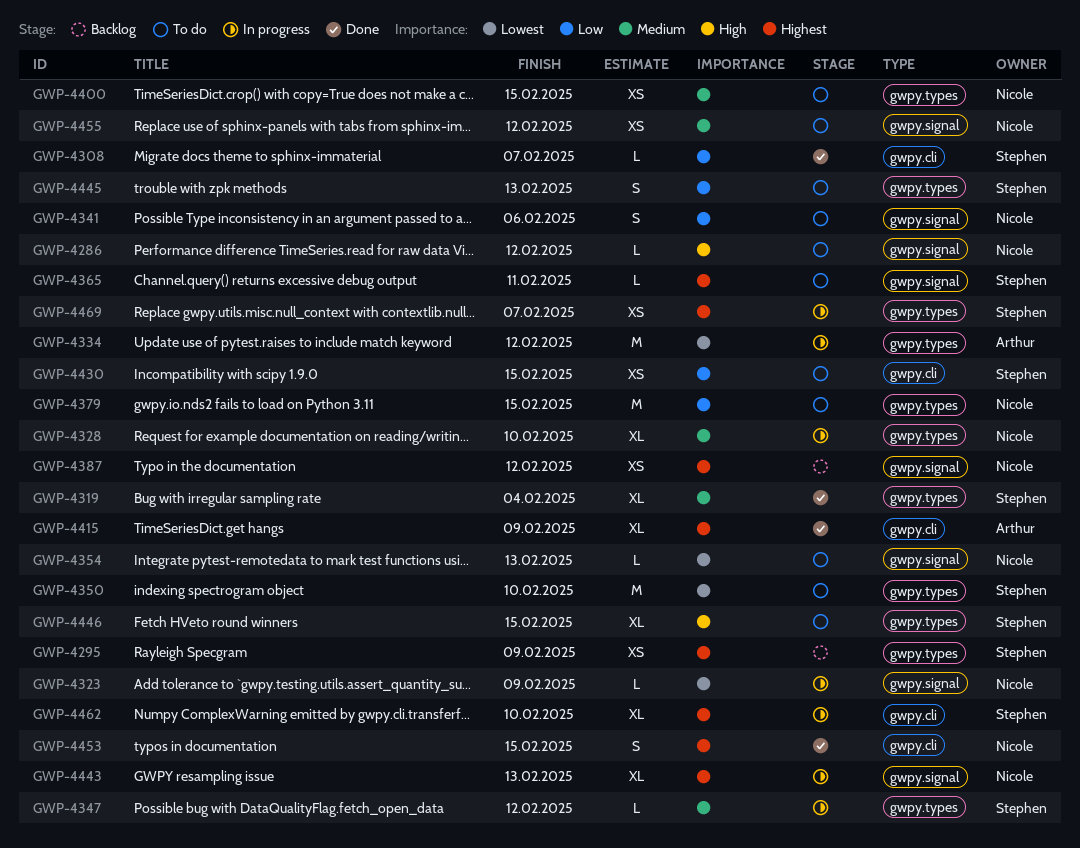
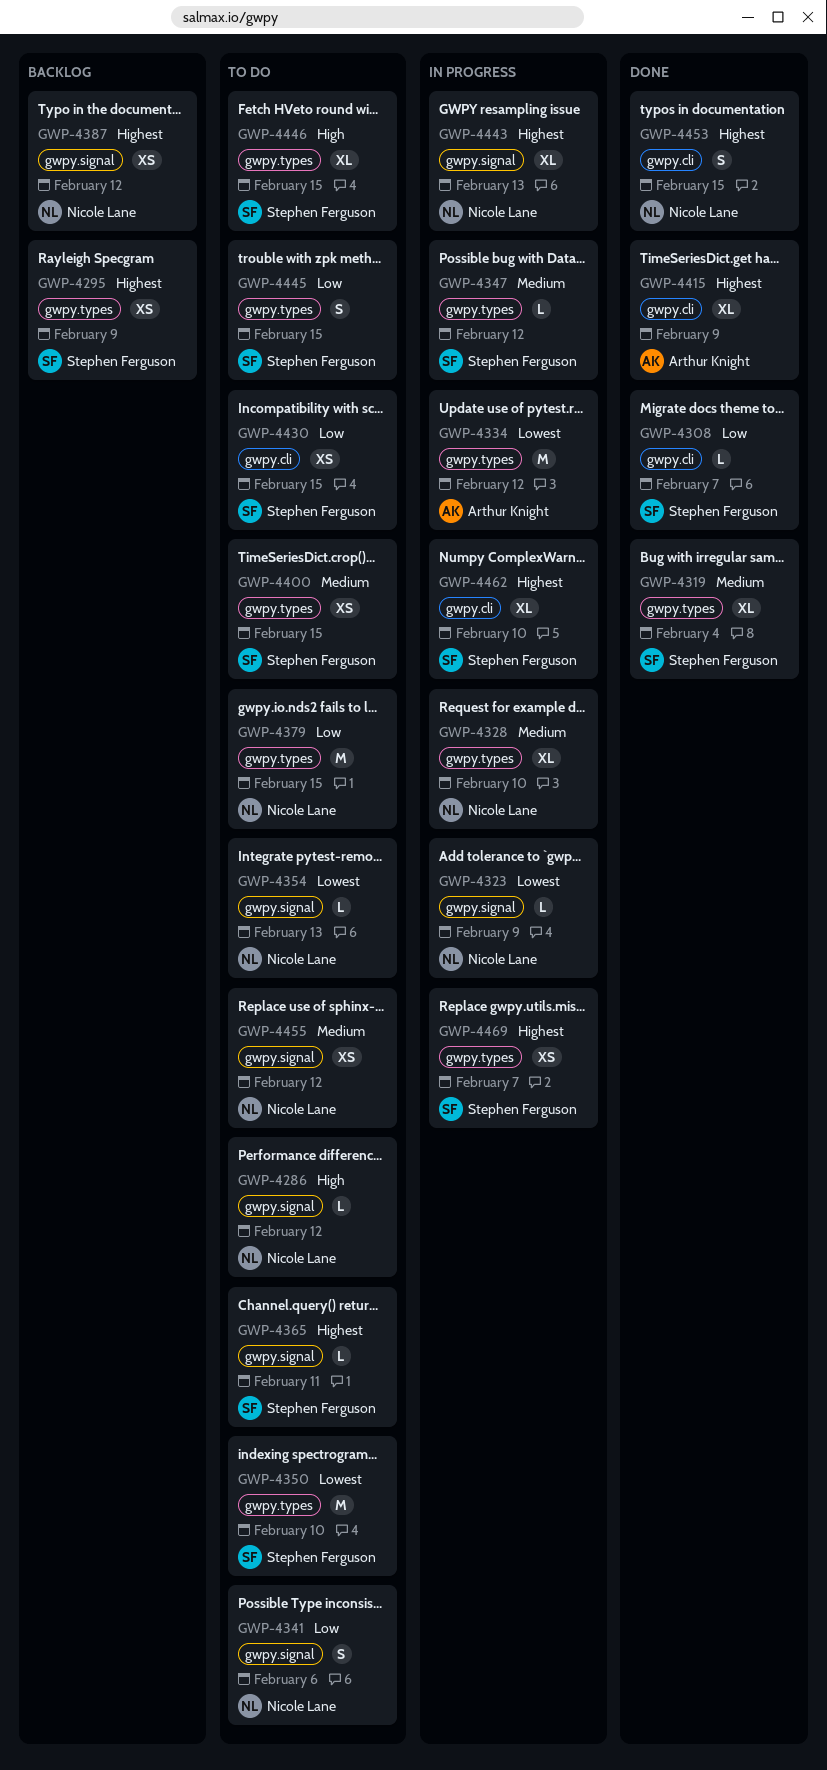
GWP-4400, owner: Nicole Lane -> Stephen Ferguson
GWP-4445, due: Feb 13 -> Feb 15

